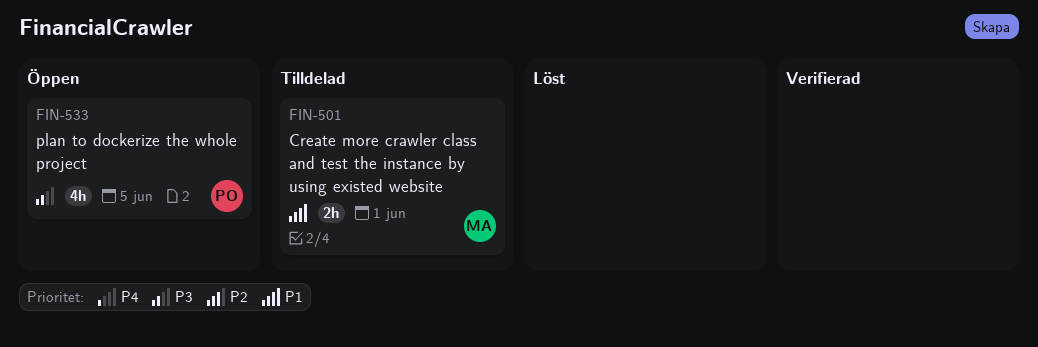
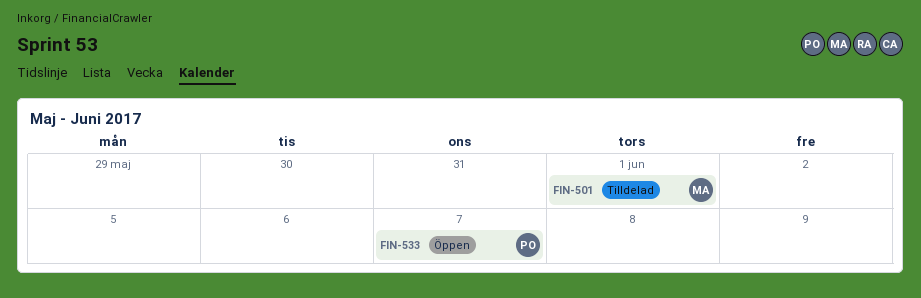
FIN-533, due: Jun 5 -> Jun 7

